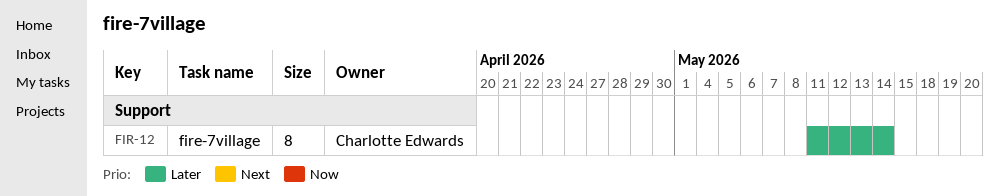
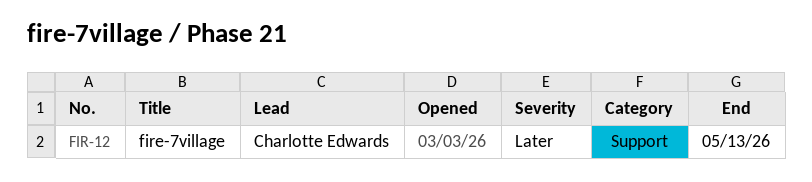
FIR-12, due: May 14 -> May 13

